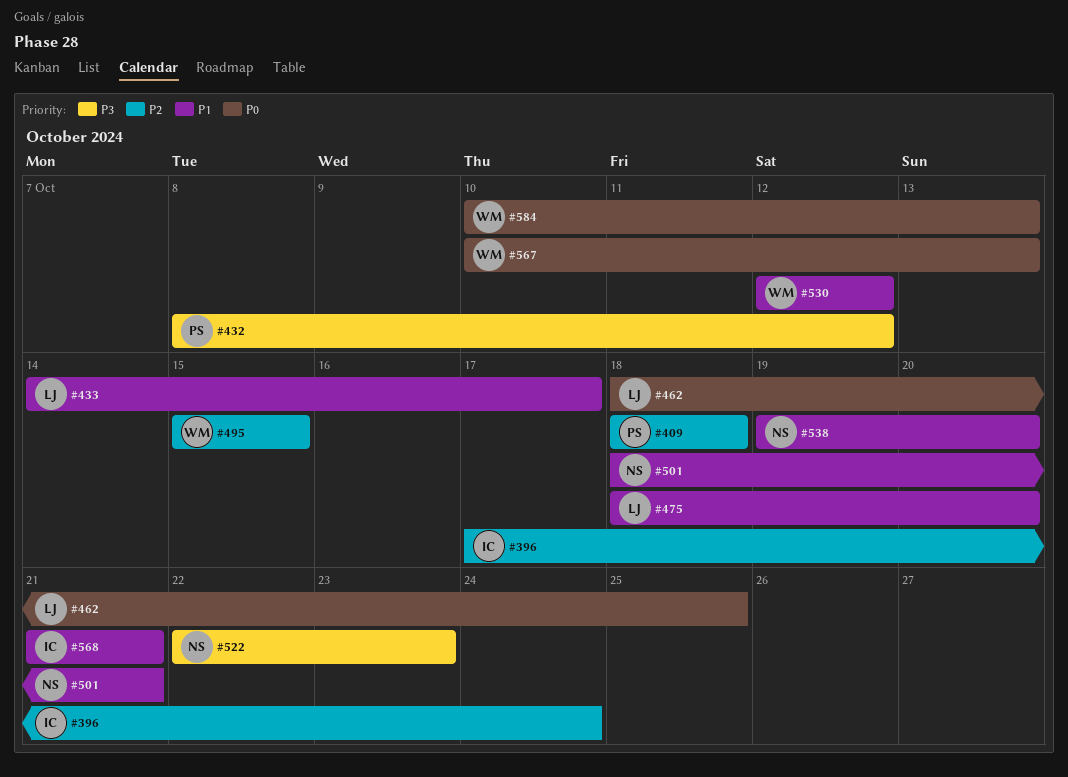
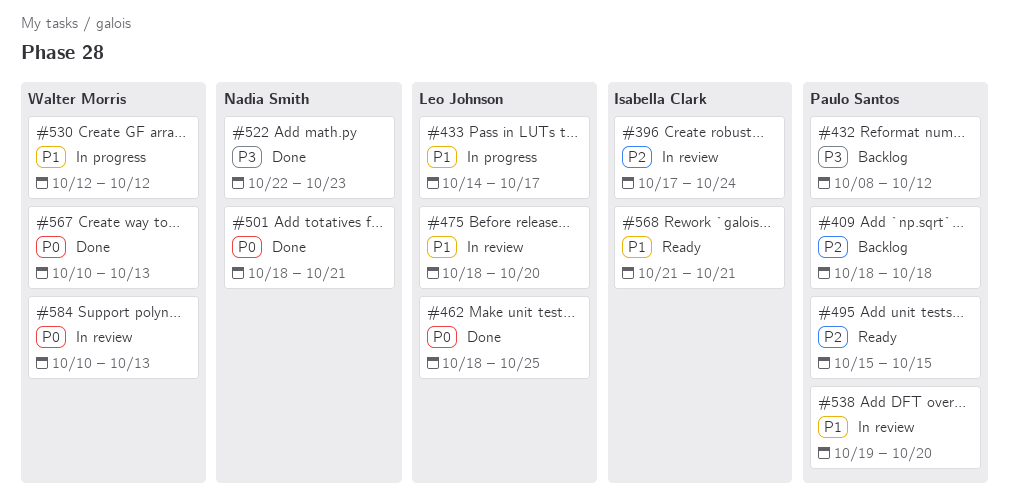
#495, owner: Walter Morris -> Paulo Santos
#501, priority: P1 -> P0
#538, owner: Nadia Smith -> Paulo Santos

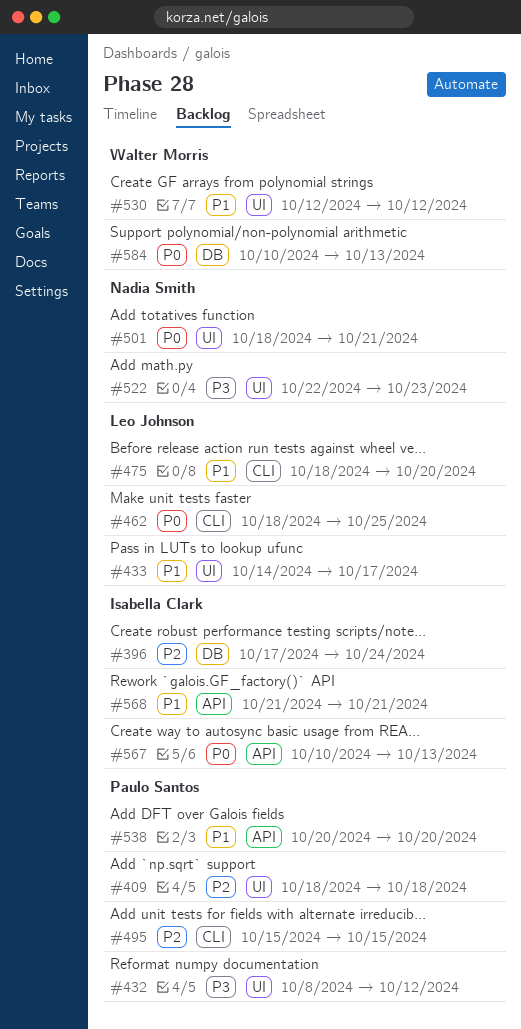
#538, start: Oct 19 -> Oct 20
#567, owner: Walter Morris -> Isabella Clark

